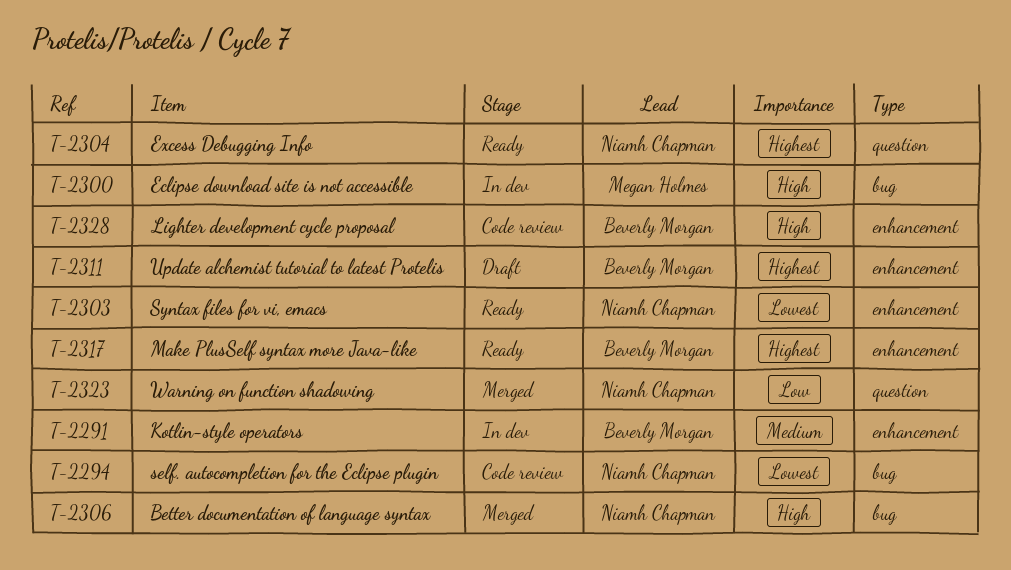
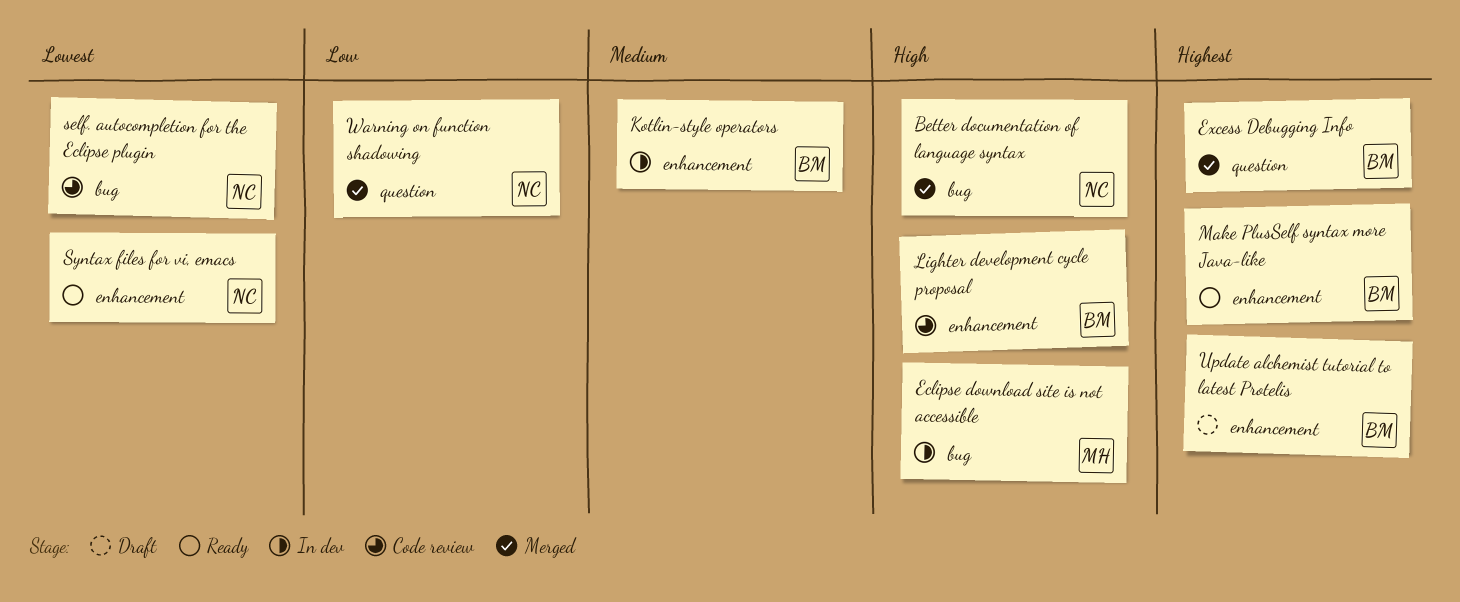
Excess Debugging Info, status: Ready -> Merged
Excess Debugging Info, owner: Niamh Chapman -> Beverly Morgan

